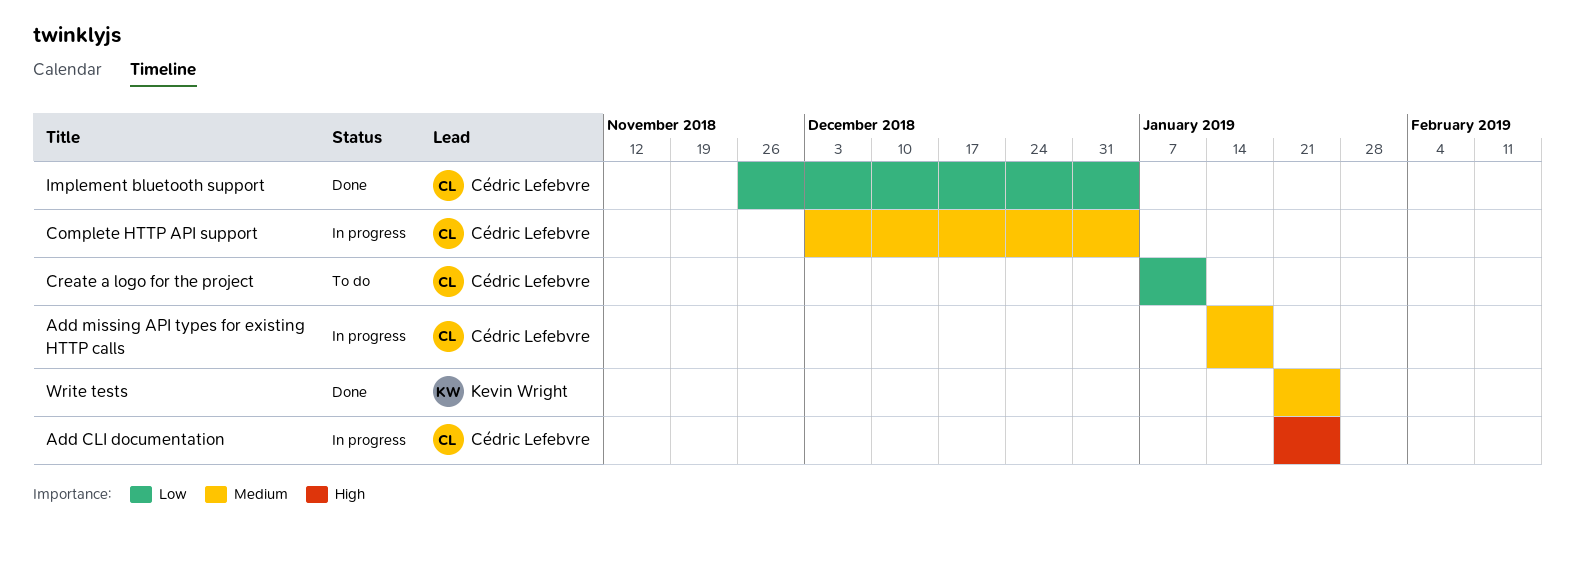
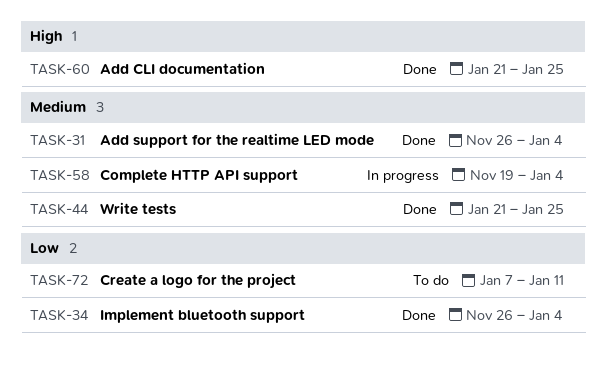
Add CLI documentation, status: In progress -> Done
Add missing API types for existing HTTP calls: present -> none
Add support for the realtime LED mode: none -> present
Complete HTTP API support, start: Dec 3 -> Nov 19

